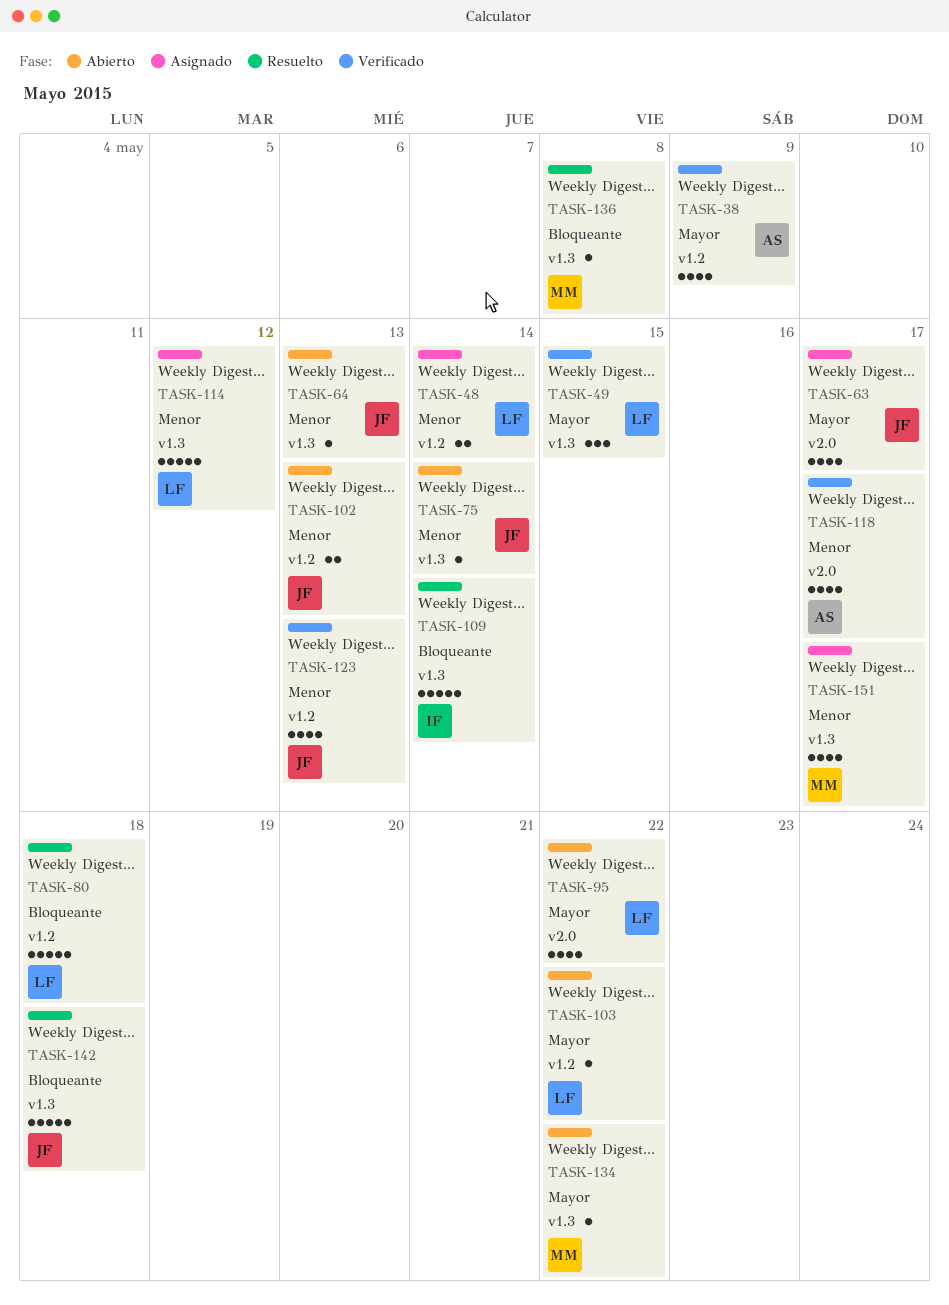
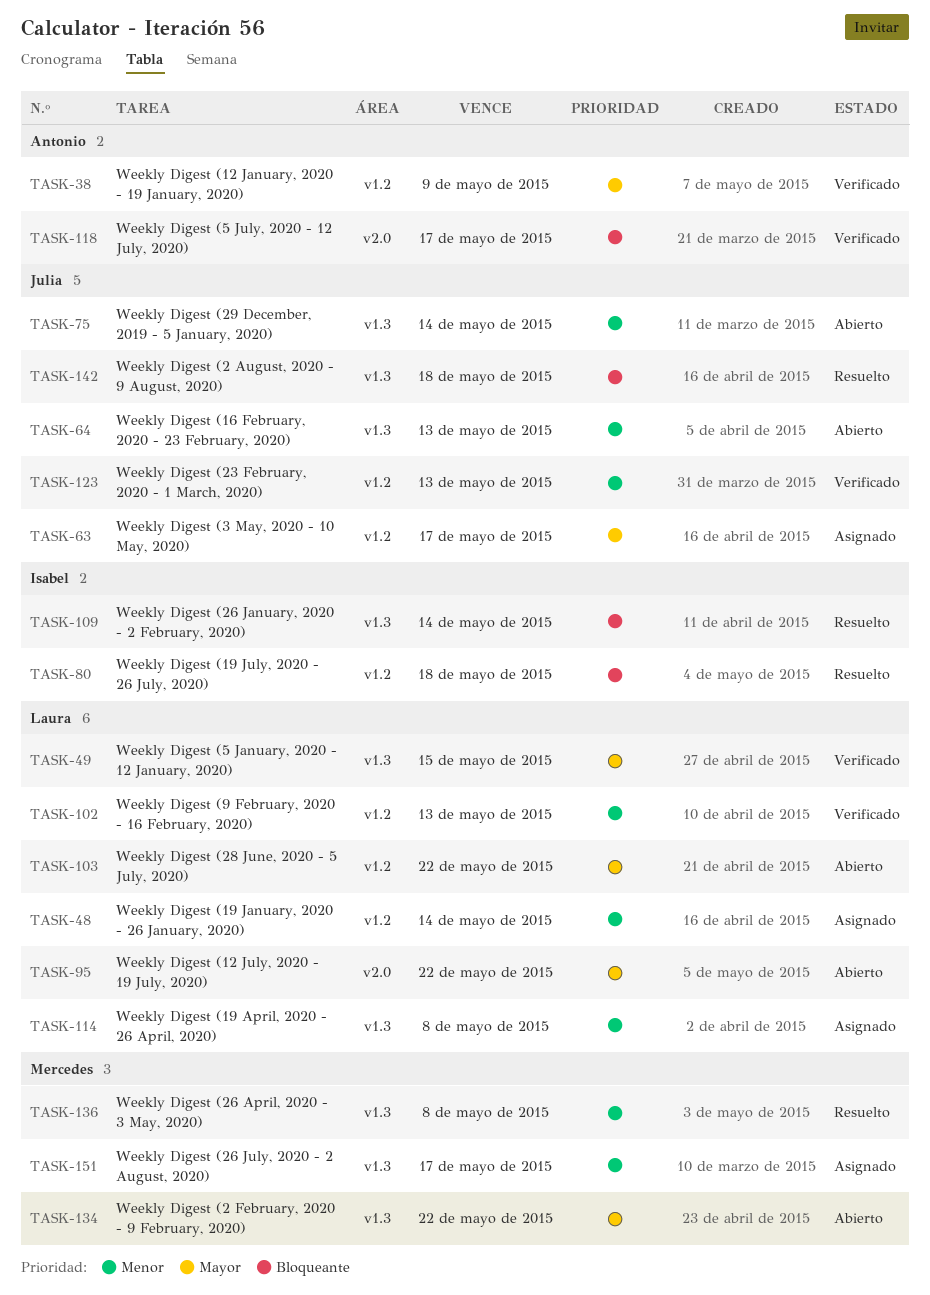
TASK-63, label: v2.0 -> v1.2
TASK-80, owner: Laura -> Isabel
TASK-102, status: Abierto -> Verificado
TASK-102, owner: Julia -> Laura
TASK-114, due: May 12 -> May 8
TASK-118, priority: Menor -> Bloqueante
TASK-136, priority: Bloqueante -> Menor

